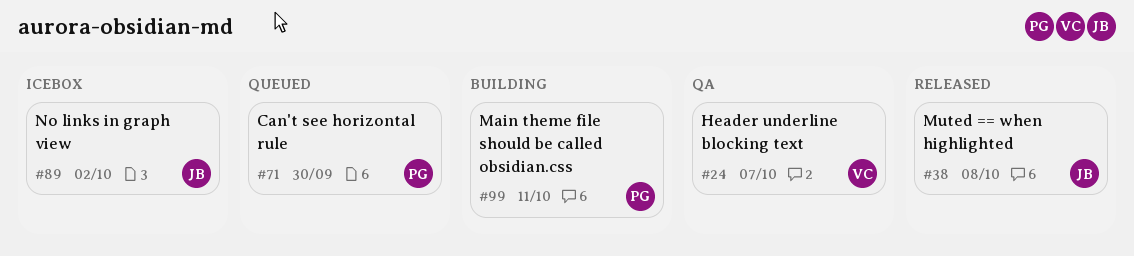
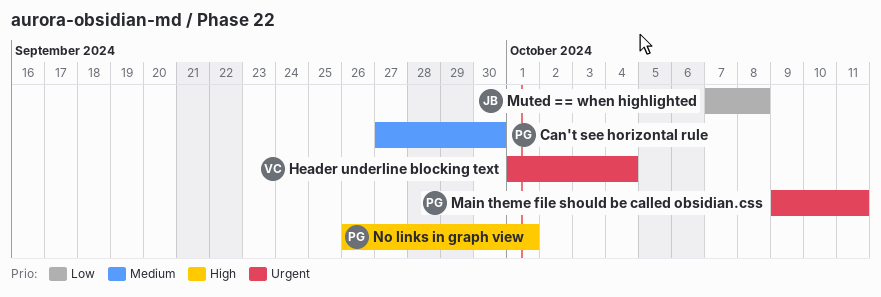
Header underline blocking text, due: Oct 7 -> Oct 4
No links in graph view, owner: JB -> PG
No links in graph view, due: Oct 2 -> Oct 1

